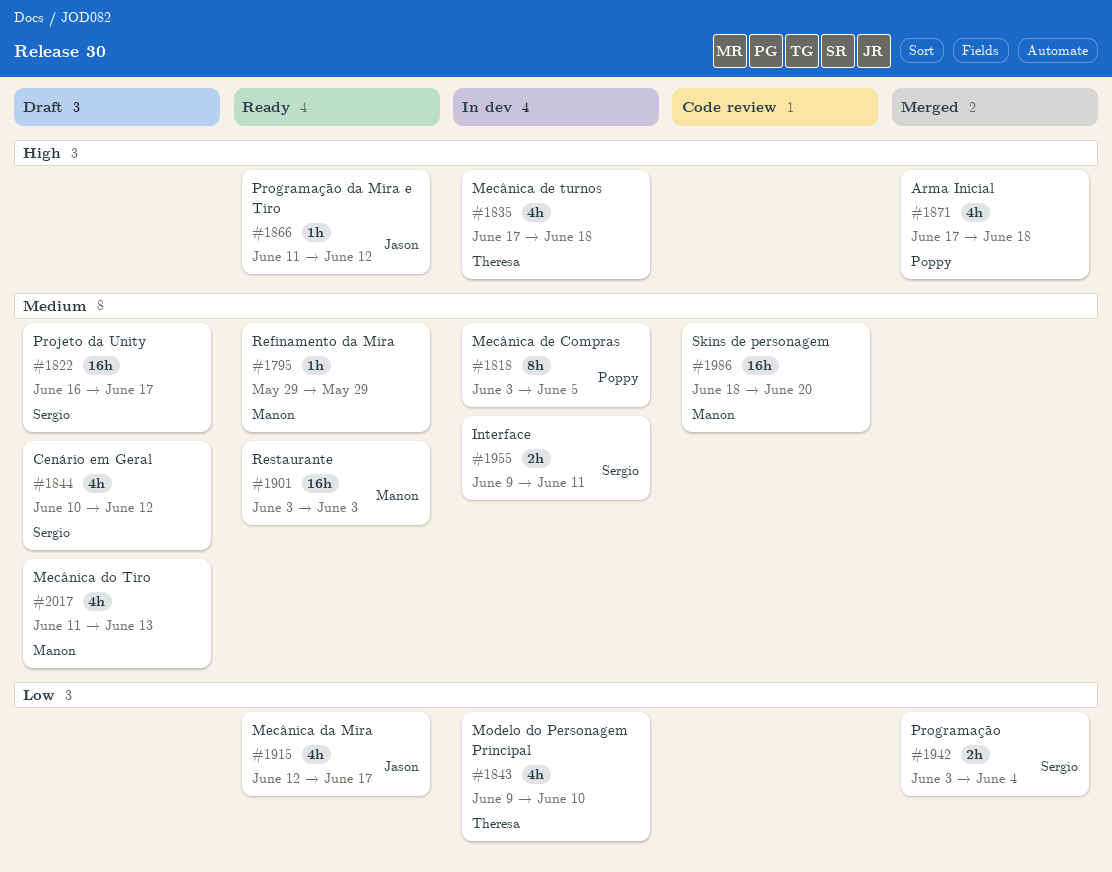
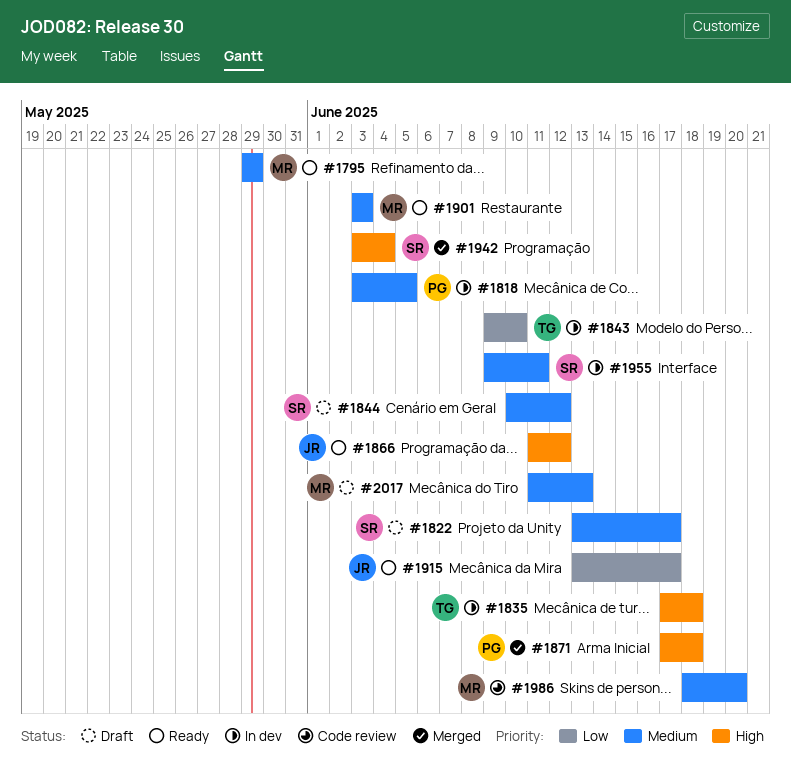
#1822, start: Jun 16 -> Jun 13
#1915, start: Jun 12 -> Jun 13
#1942, priority: Low -> High

